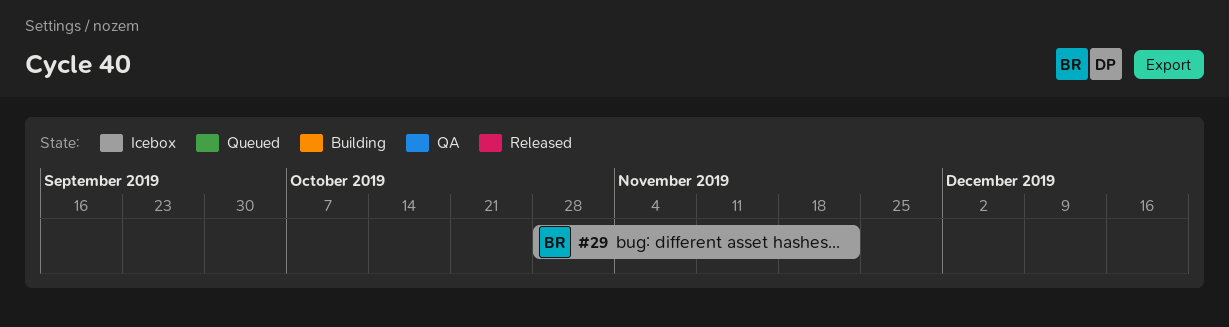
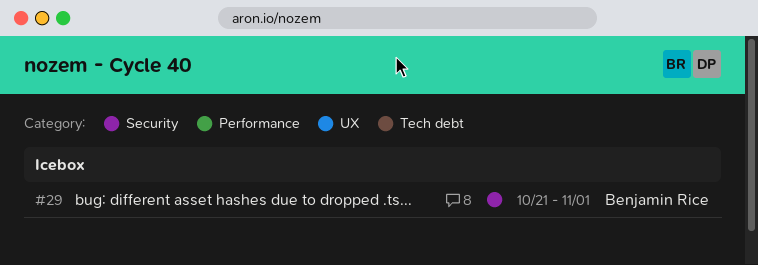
#29, start: Oct 28 -> Oct 21
#29, due: Nov 22 -> Nov 1

